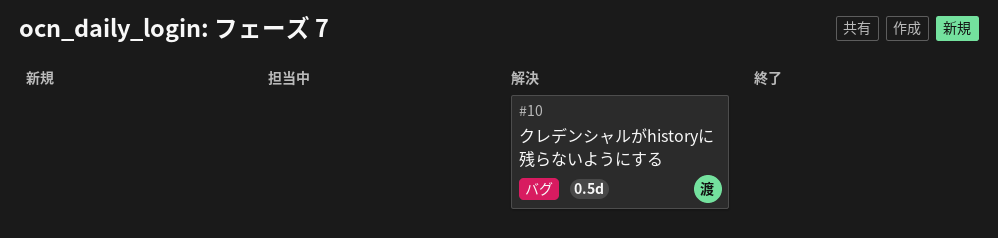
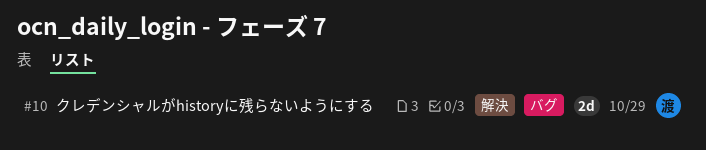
#10, estimate: 0.5d -> 2d

